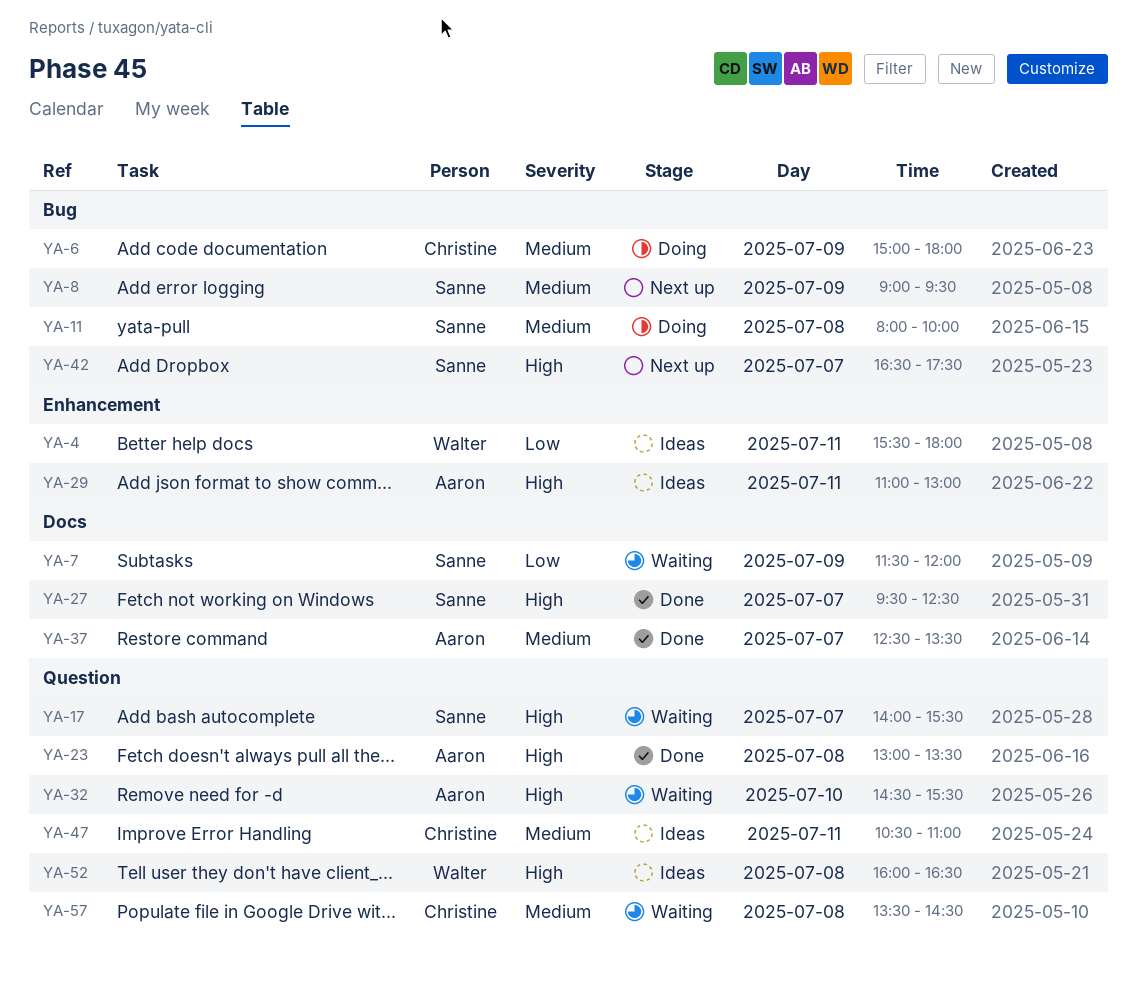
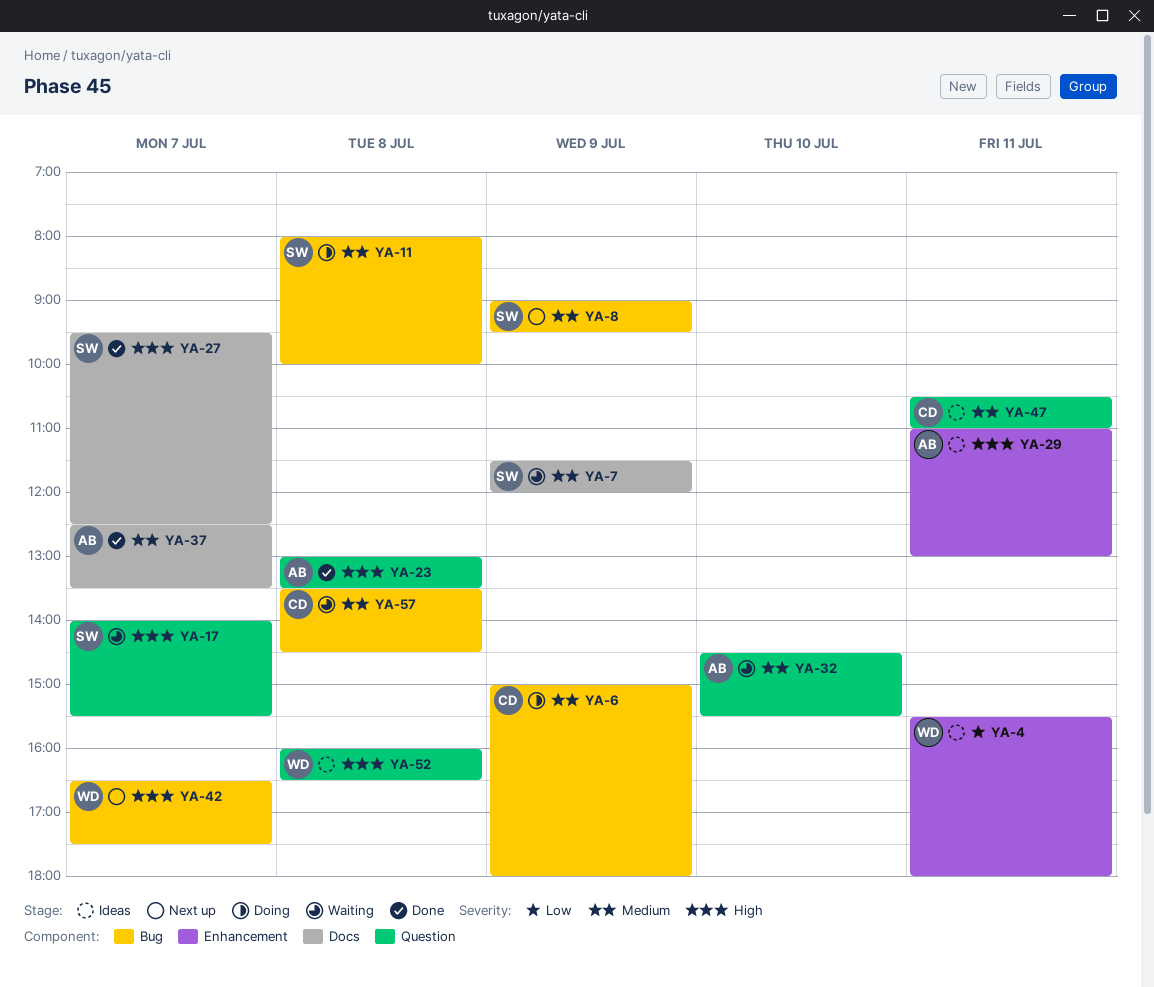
YA-7, priority: Low -> Medium
YA-32, priority: High -> Medium
YA-42, owner: Sanne -> Walter
YA-57, label: Question -> Bug

